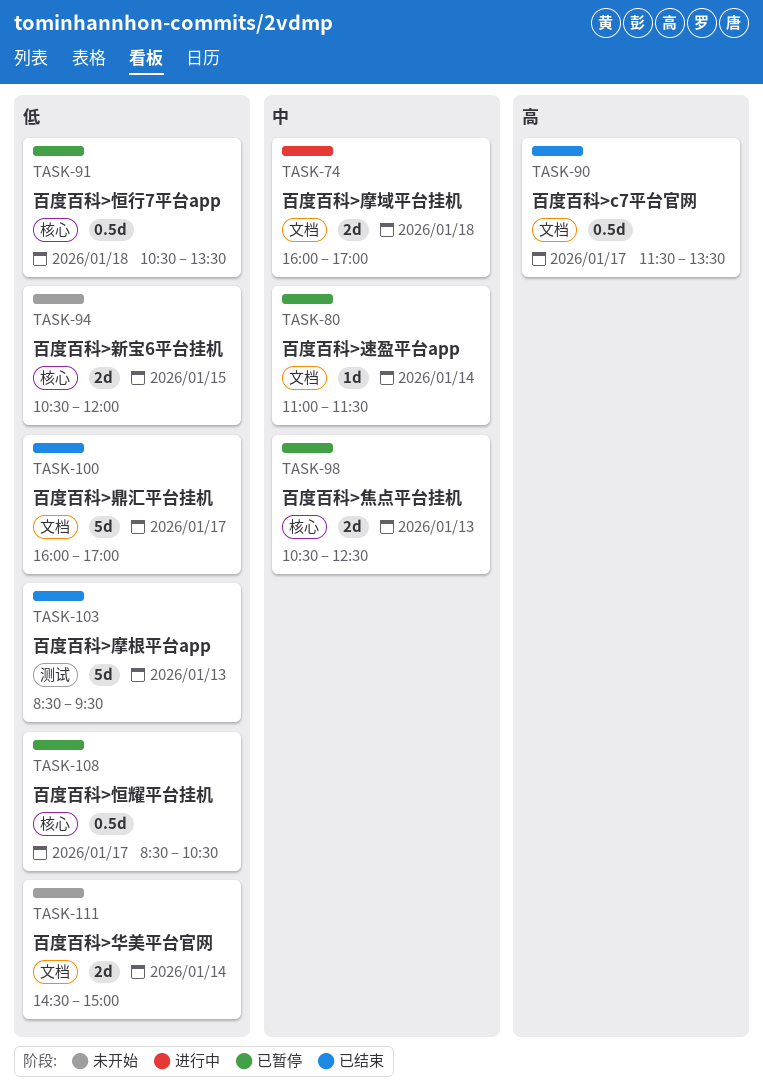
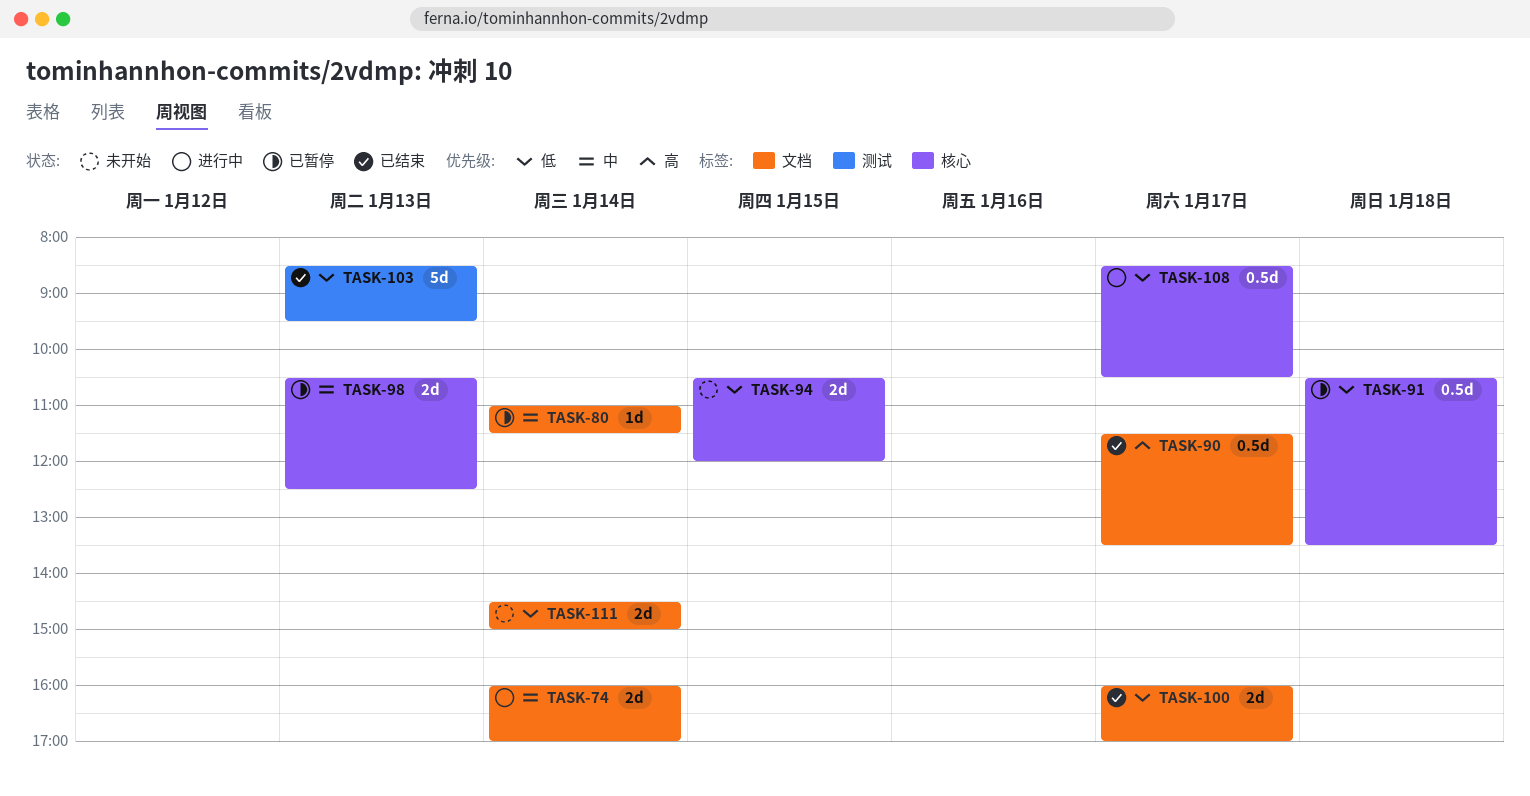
TASK-74, day: Jan 18 -> Jan 14
TASK-100, estimate: 5d -> 2d
TASK-108, status: 已暂停 -> 进行中

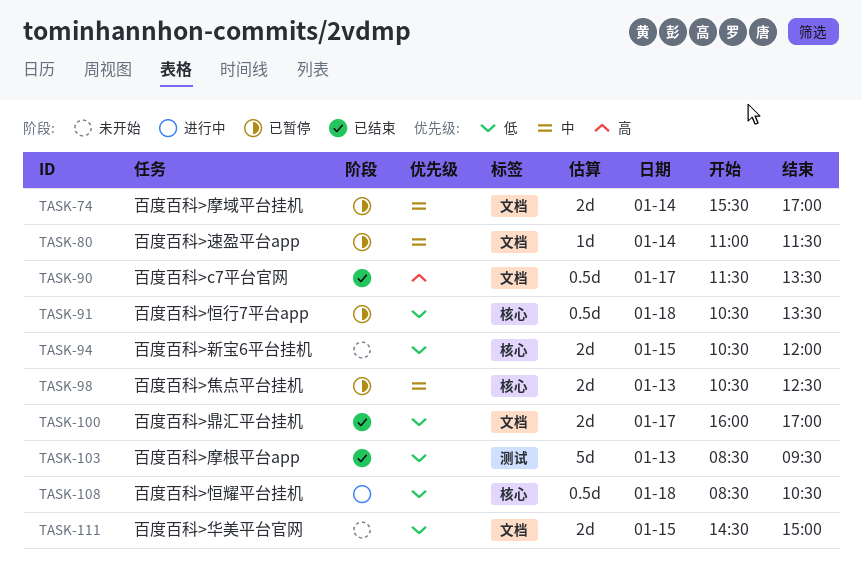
TASK-74, status: 进行中 -> 已暂停
TASK-74, begins: 16:00 -> 15:30
TASK-108, day: Jan 17 -> Jan 18
TASK-111, day: Jan 14 -> Jan 15

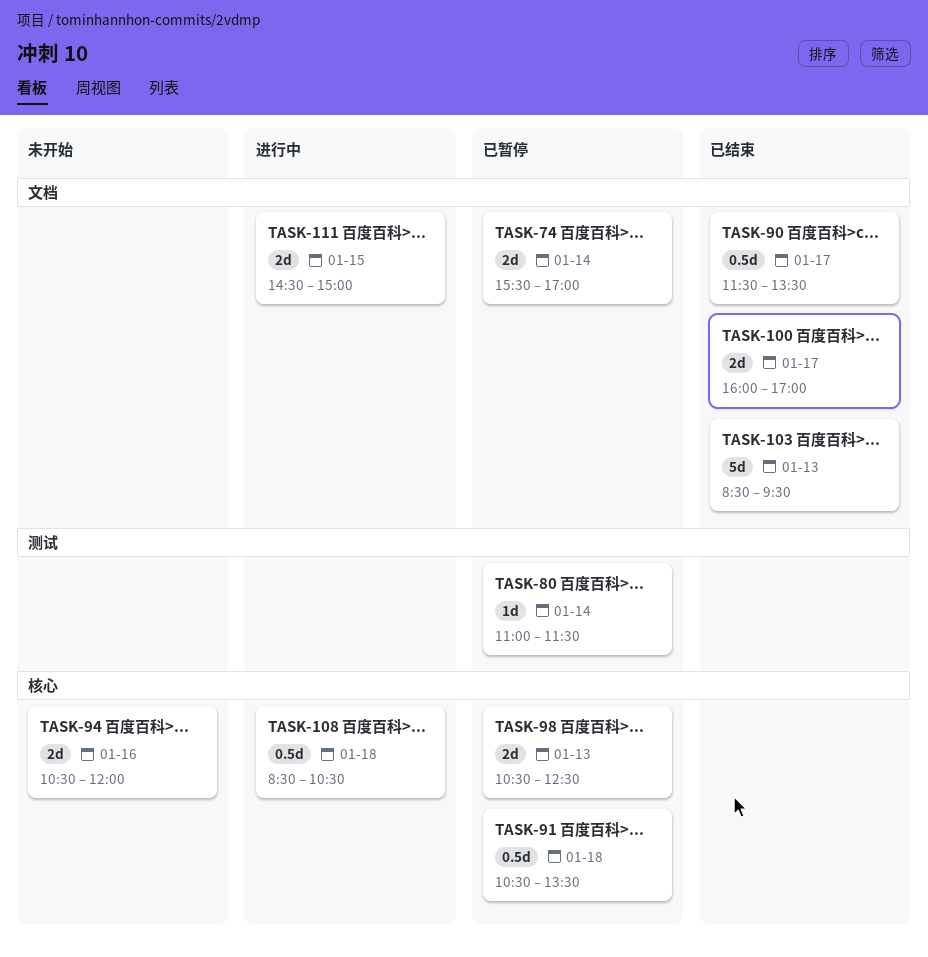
TASK-80, label: 文档 -> 测试
TASK-94, day: Jan 15 -> Jan 16
TASK-103, label: 测试 -> 文档
TASK-111, status: 未开始 -> 进行中

